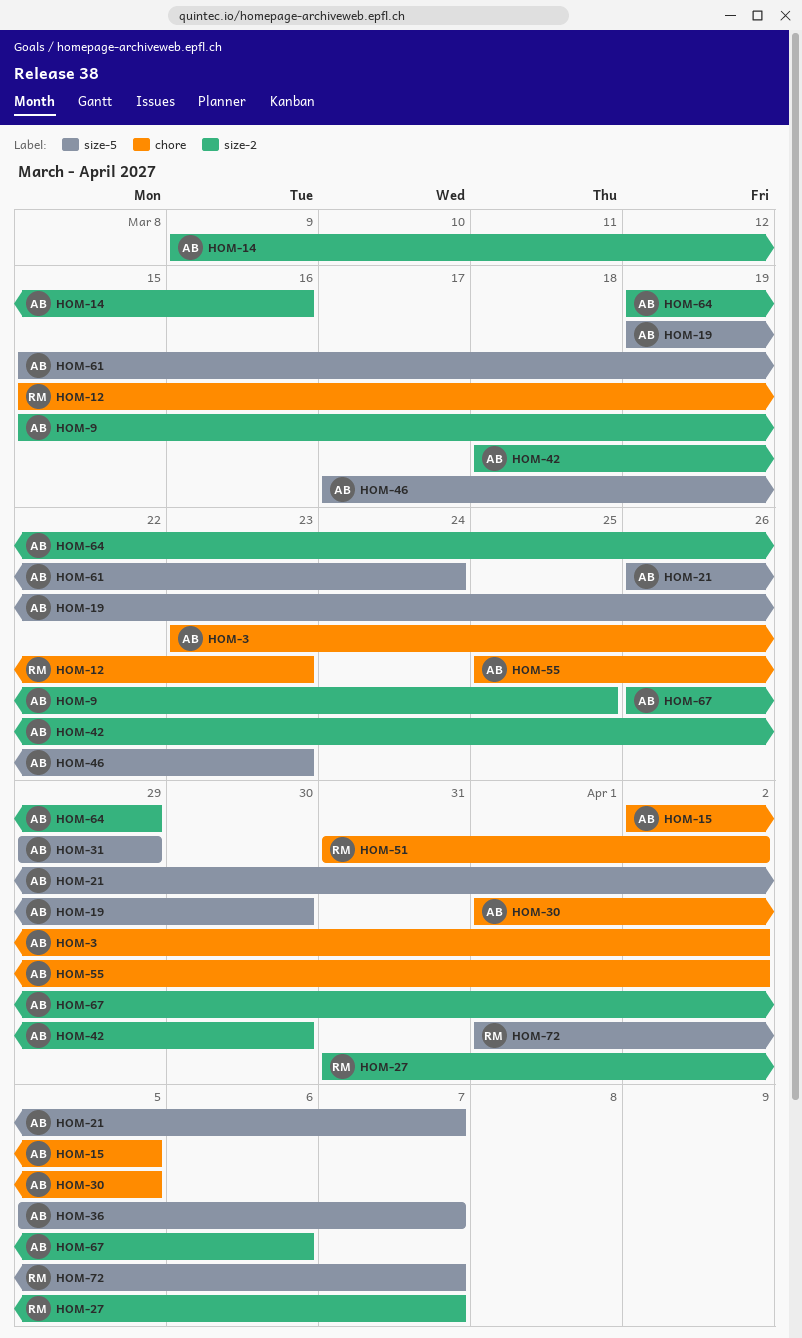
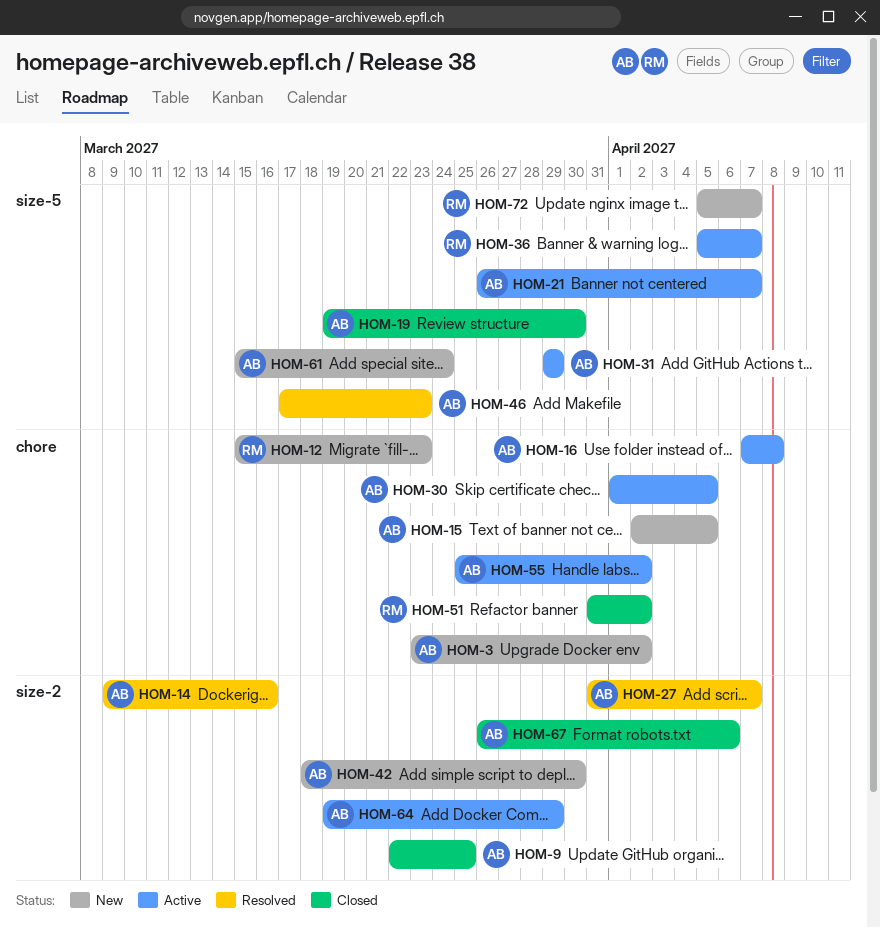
HOM-9, start: Mar 15 -> Mar 22
HOM-16: none -> present
HOM-27, owner: RM -> AB
HOM-36, owner: AB -> RM
HOM-72, start: Apr 1 -> Apr 5

